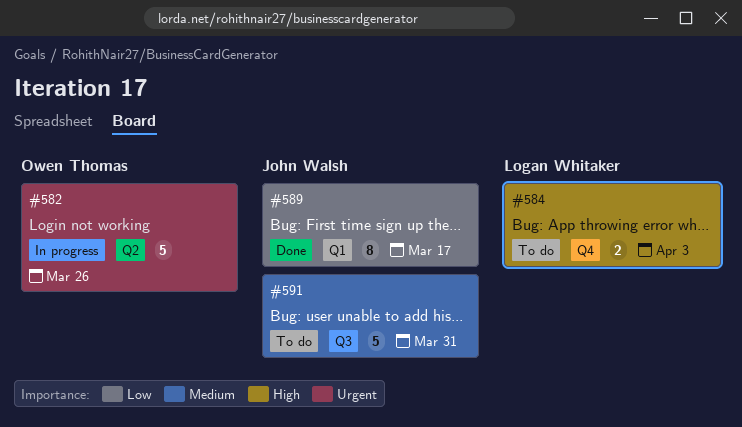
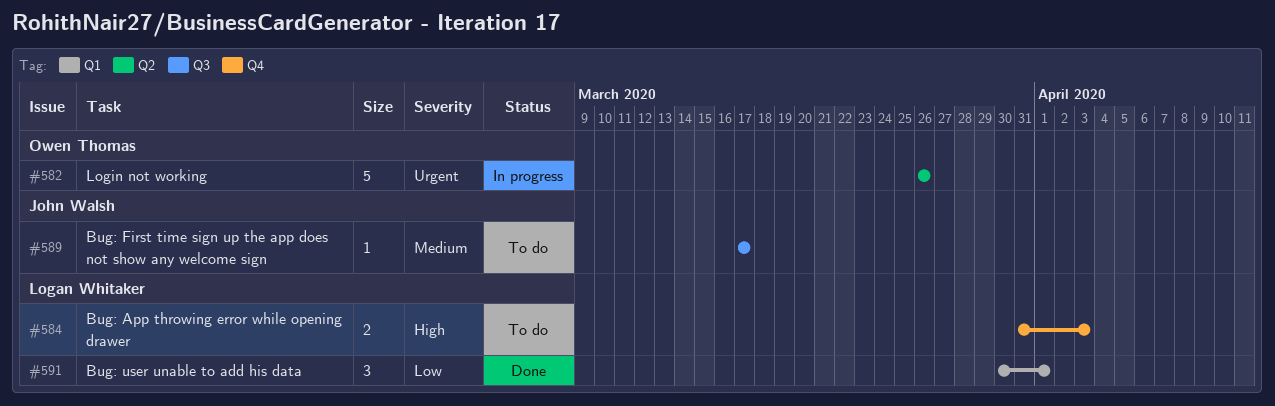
#589, status: Done -> To do
#589, priority: Low -> Medium
#589, label: Q1 -> Q3
#589, estimate: 8 -> 1
#591, status: To do -> Done
#591, owner: John Walsh -> Logan Whitaker
#591, priority: Medium -> Low
#591, label: Q3 -> Q1
#591, estimate: 5 -> 3
#591, due: Mar 31 -> Apr 1

